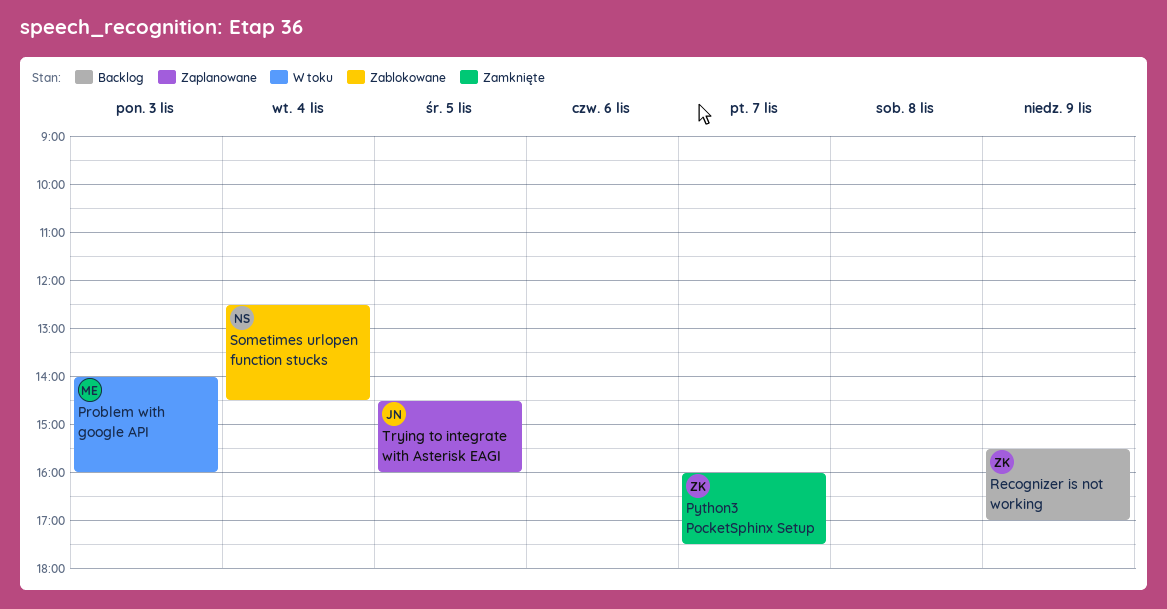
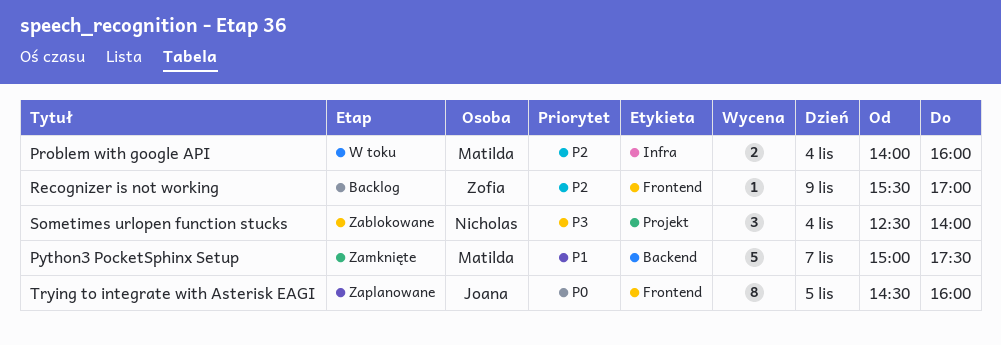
Problem with google API, day: Nov 3 -> Nov 4
Python3 PocketSphinx Setup, owner: Zofia -> Matilda
Python3 PocketSphinx Setup, begins: 16:00 -> 15:00
Sometimes urlopen function stucks, ends: 14:30 -> 14:00

